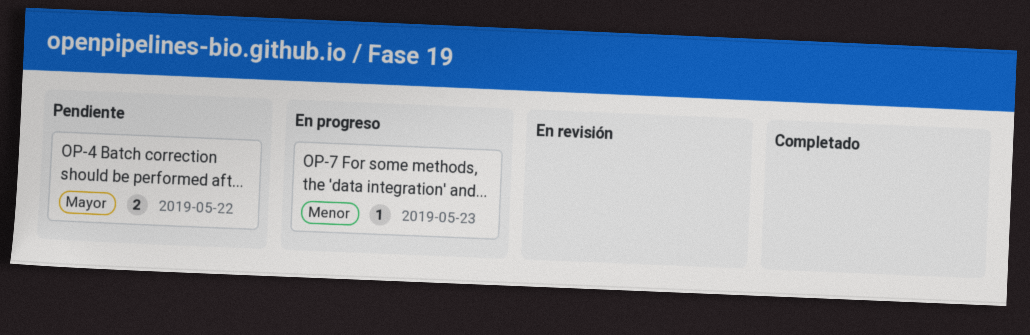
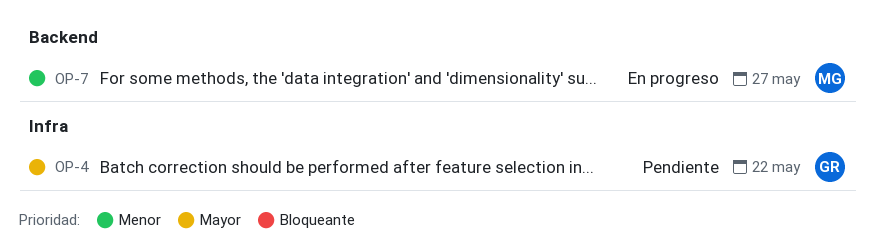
OP-7, due: May 23 -> May 27

